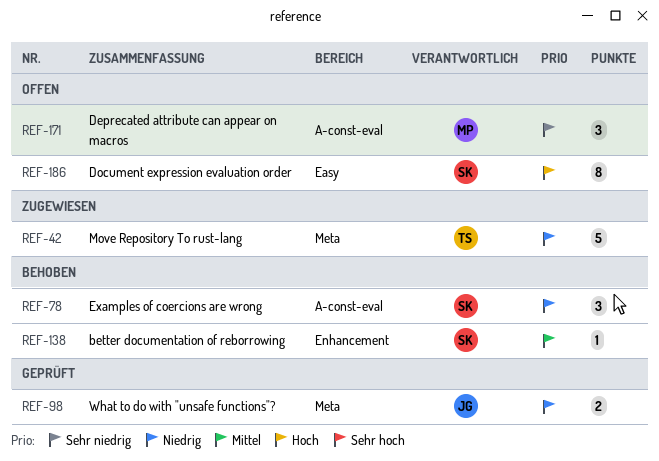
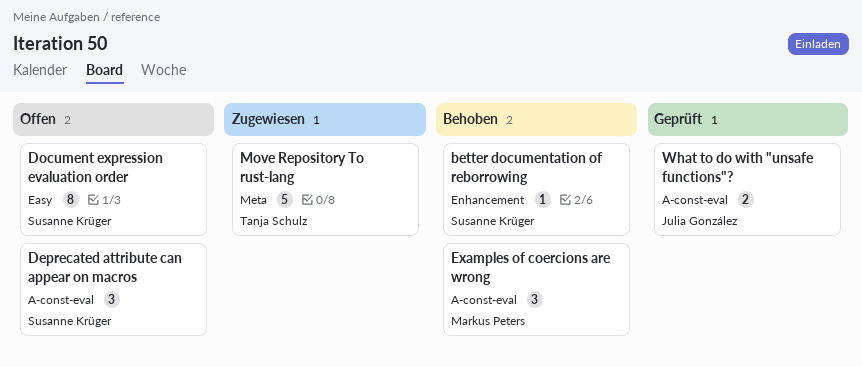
Deprecated attribute can appear on macros, owner: Markus Peters -> Susanne Krüger
Examples of coercions are wrong, owner: Susanne Krüger -> Markus Peters
What to do with "unsafe functions"?, label: Meta -> A-const-eval

